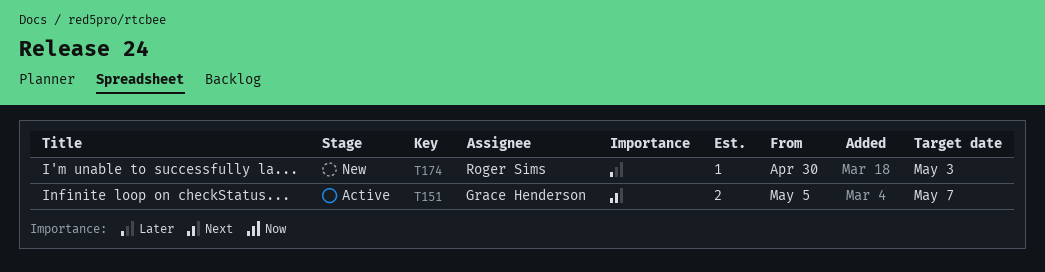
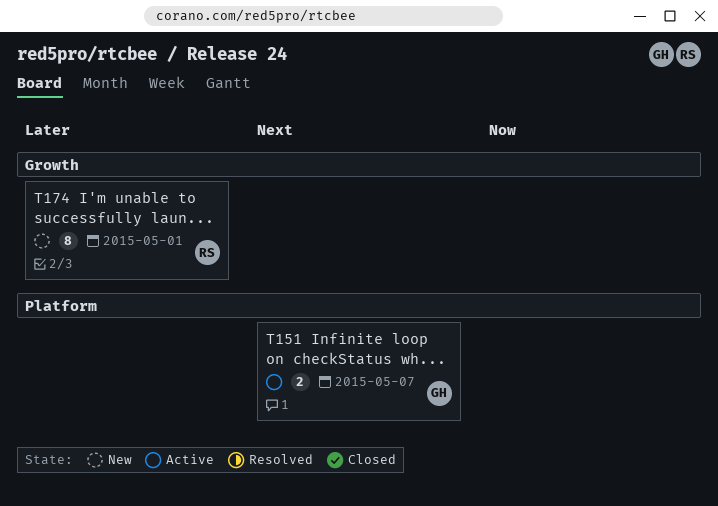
T174, estimate: 1 -> 8
T174, due: May 3 -> May 1

